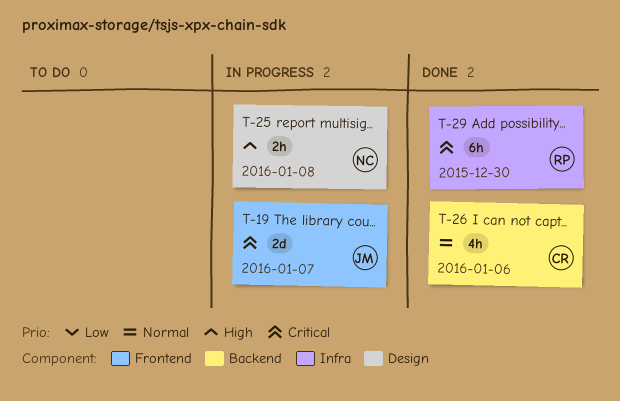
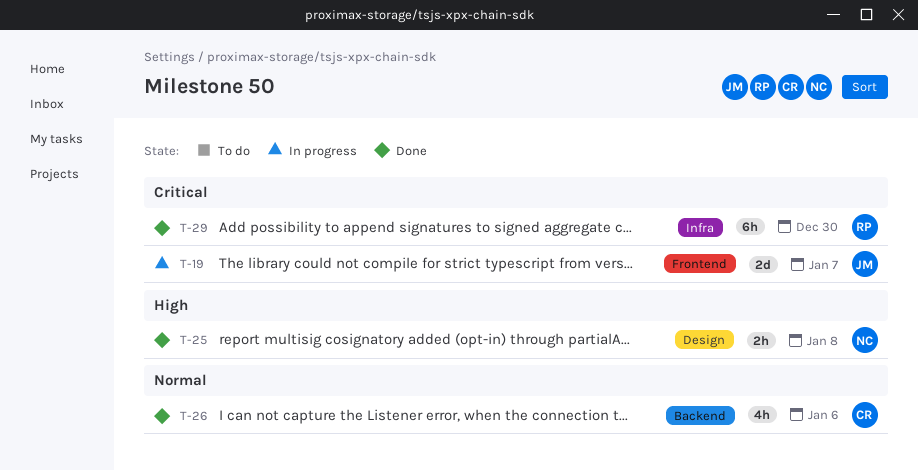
T-25, status: In progress -> Done

